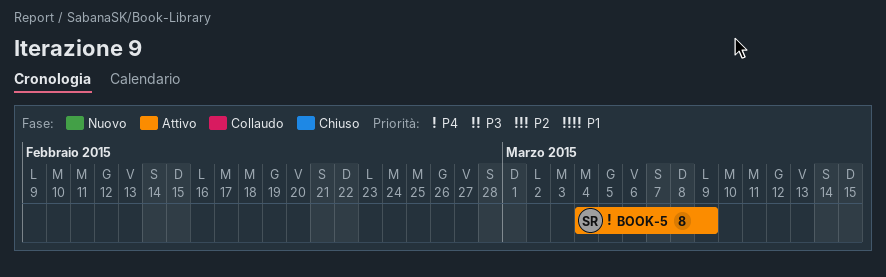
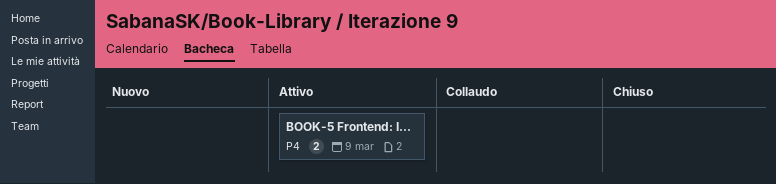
BOOK-5, estimate: 8 -> 2

